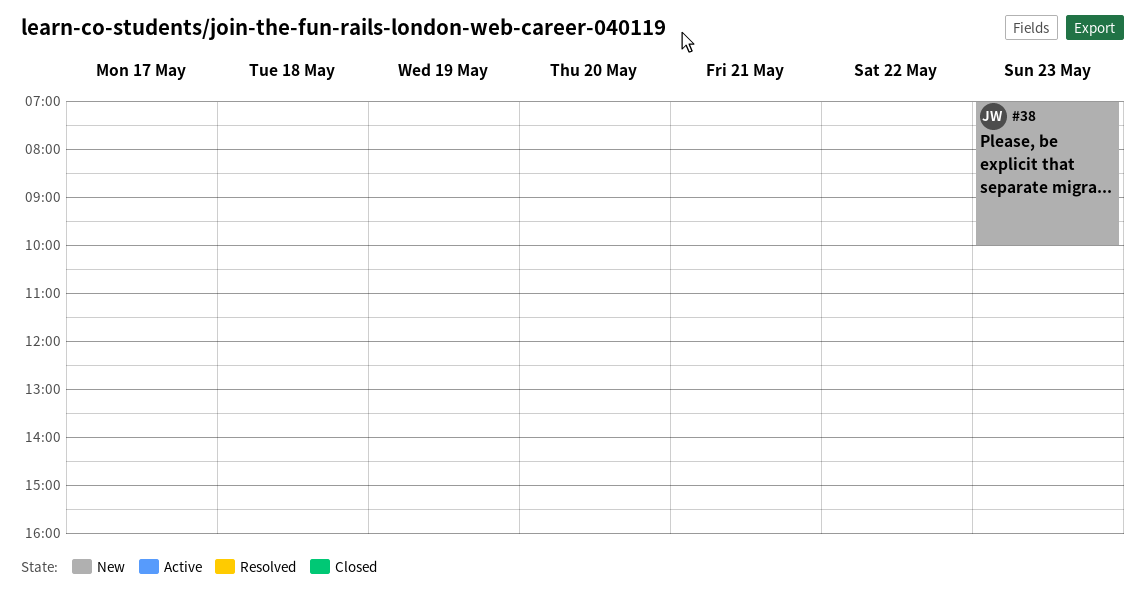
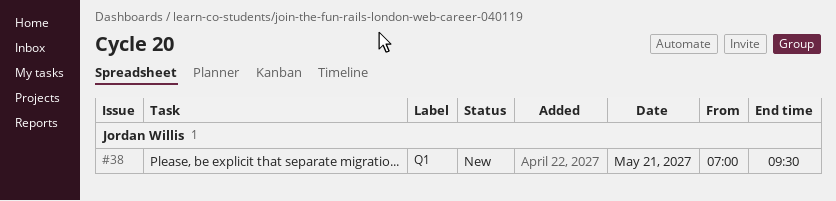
#38, day: May 23 -> May 21
#38, ends: 10:00 -> 09:30

